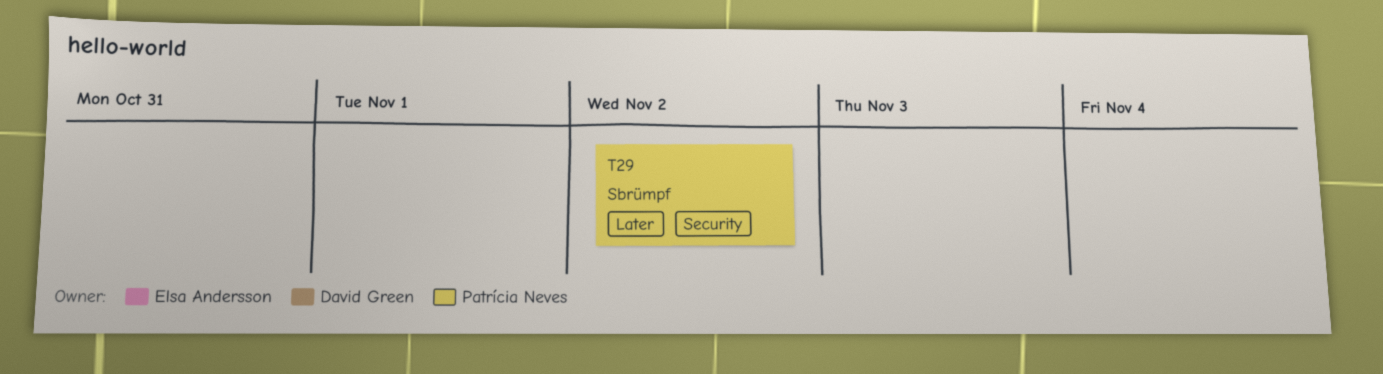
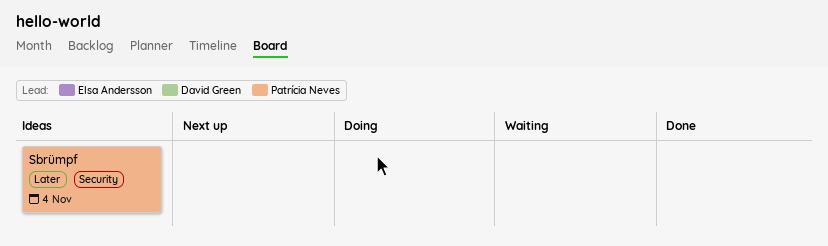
Sbrümpf, due: Nov 2 -> Nov 4

